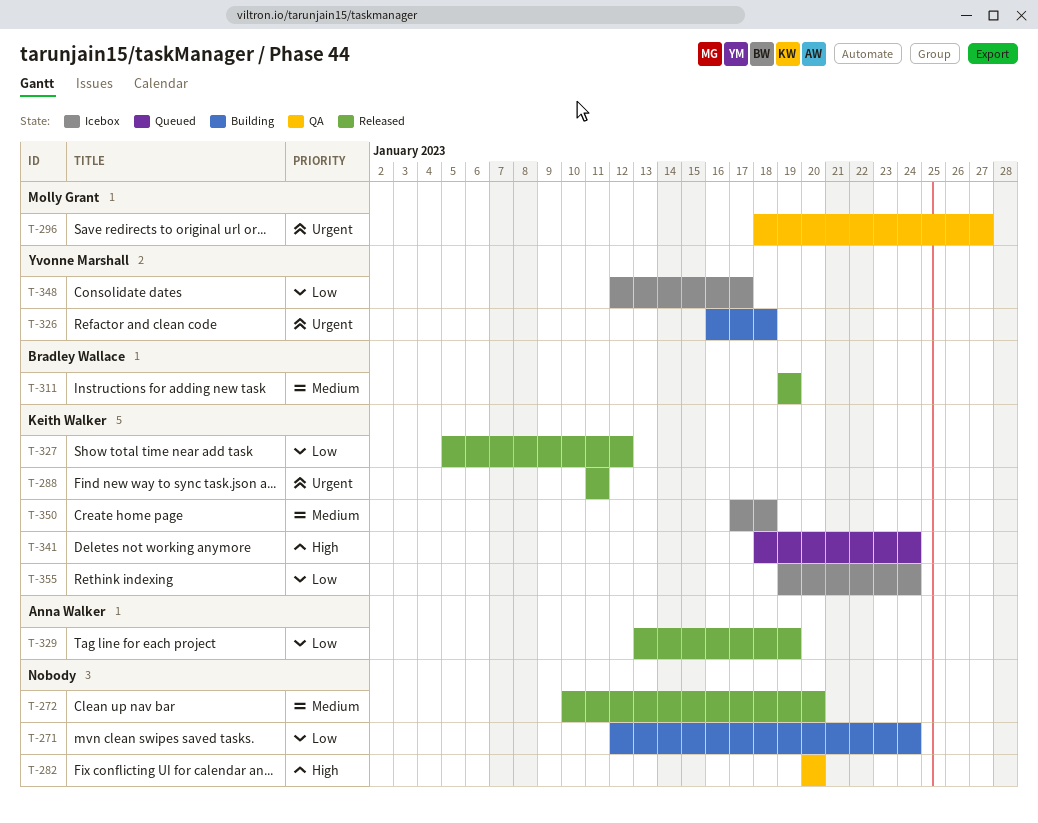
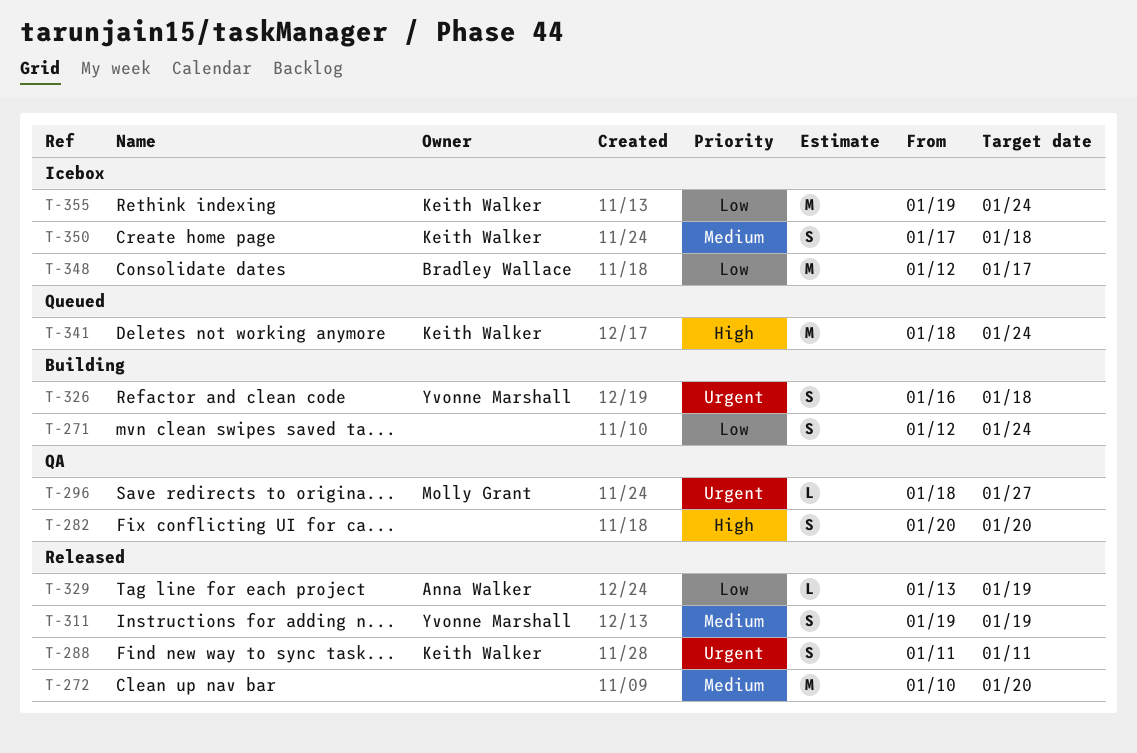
T-311, owner: Bradley Wallace -> Yvonne Marshall
T-327: present -> none
T-348, owner: Yvonne Marshall -> Bradley Wallace

